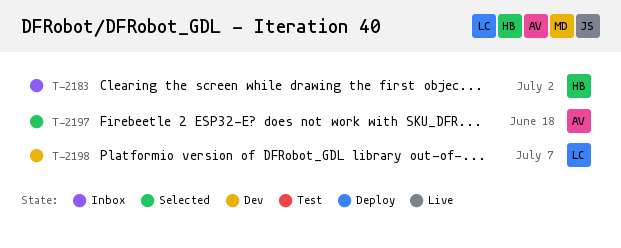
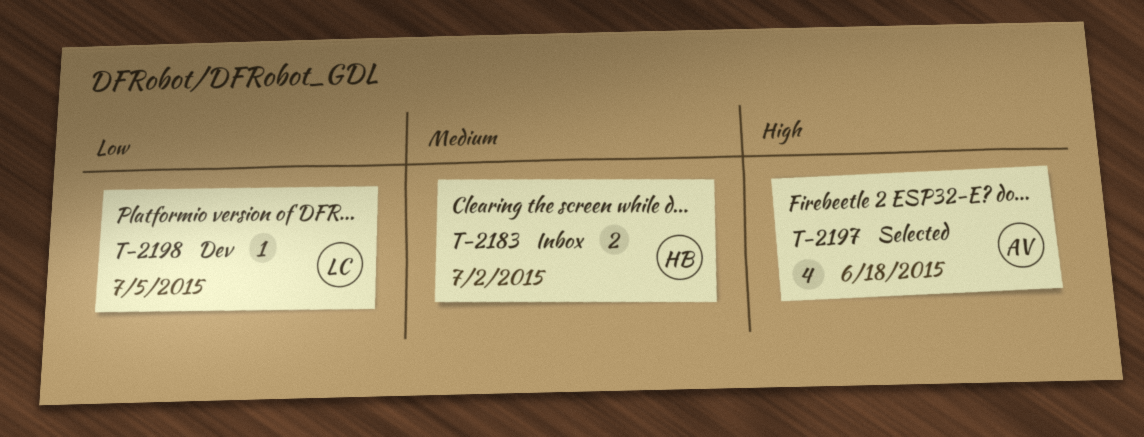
T-2198, due: Jul 7 -> Jul 5

